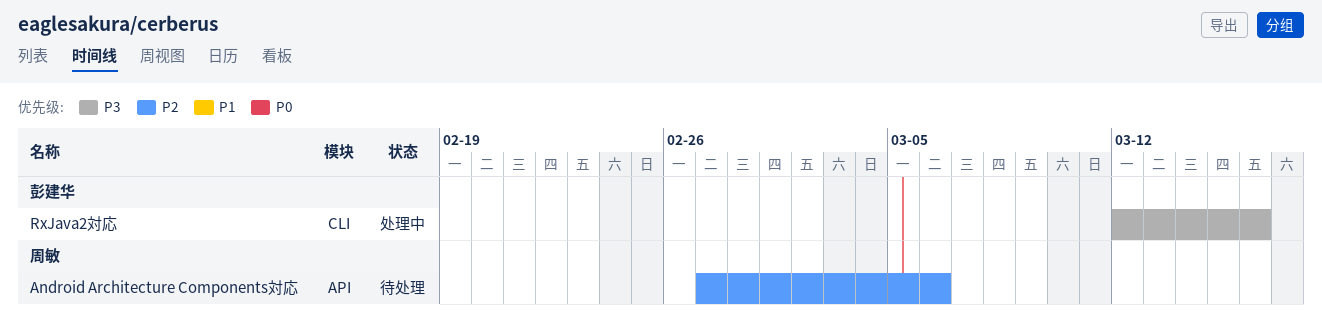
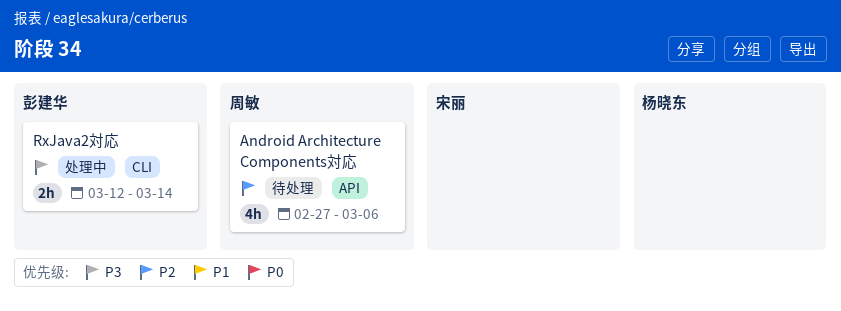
RxJava2対応, due: Mar 16 -> Mar 14

